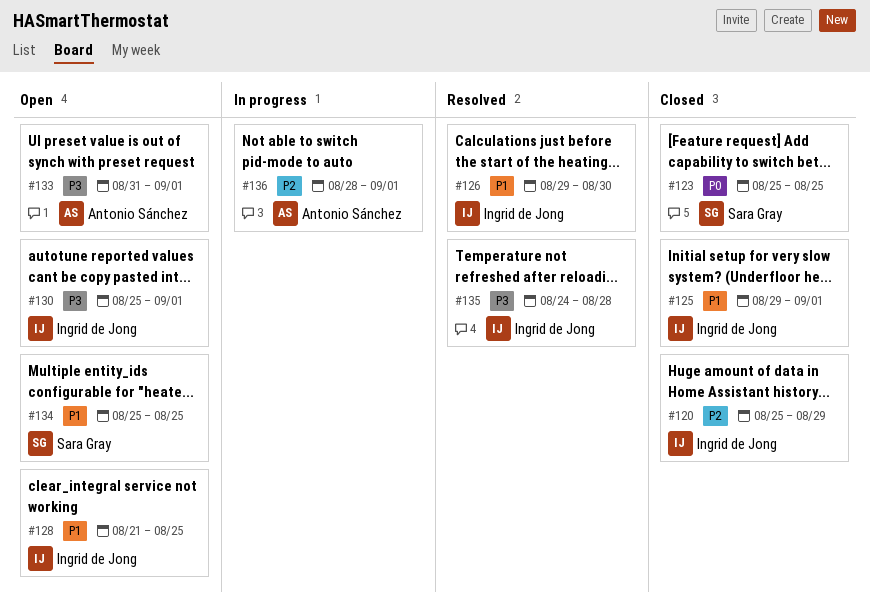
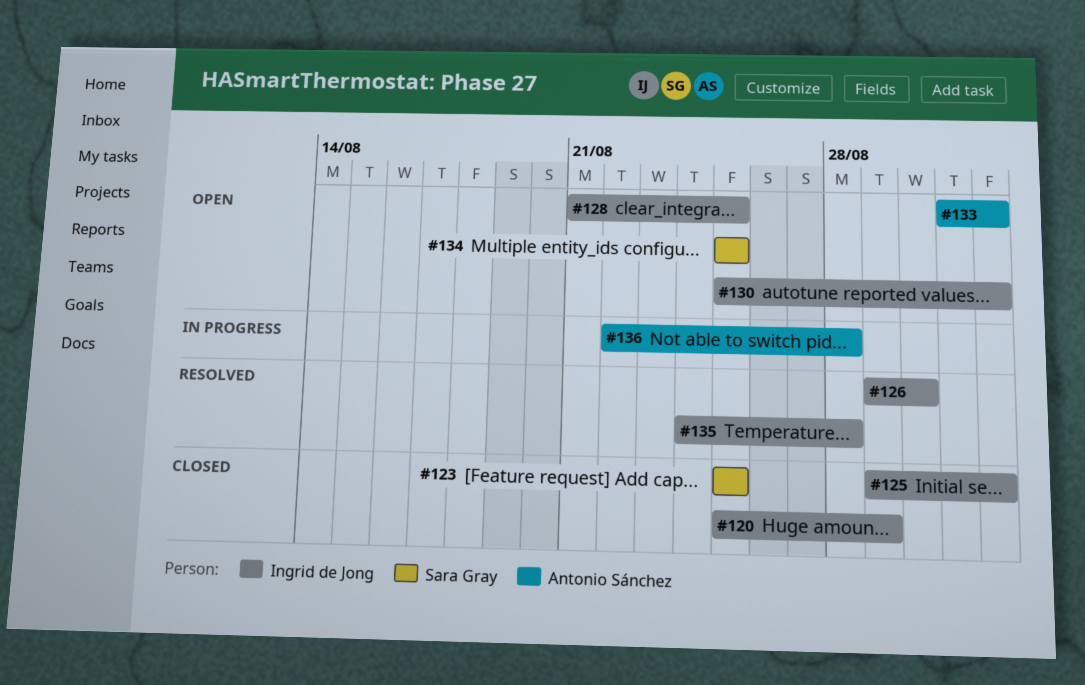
#136, start: Aug 28 -> Aug 22
#136, due: Sep 1 -> Aug 28

